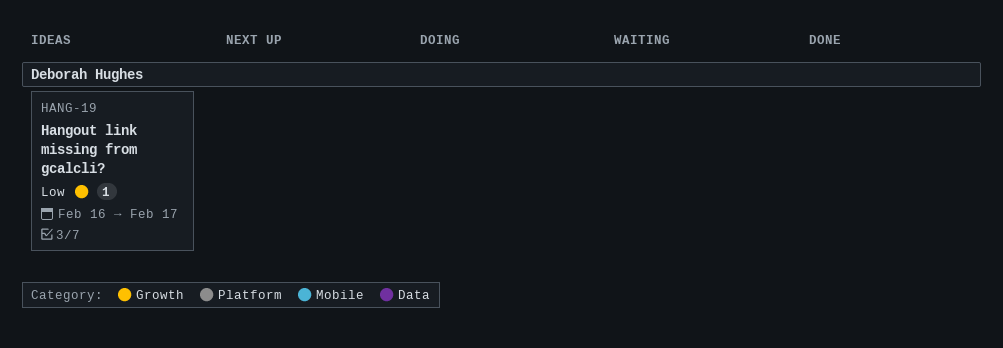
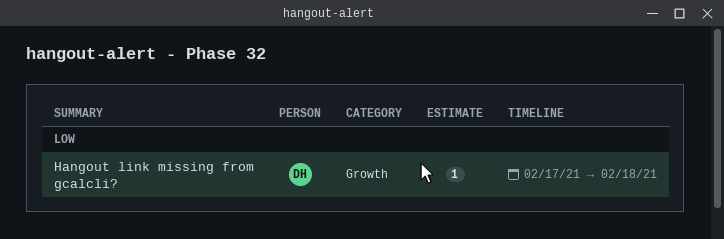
Hangout link missing from gcalcli?, start: Feb 16 -> Feb 17
Hangout link missing from gcalcli?, due: Feb 17 -> Feb 18

